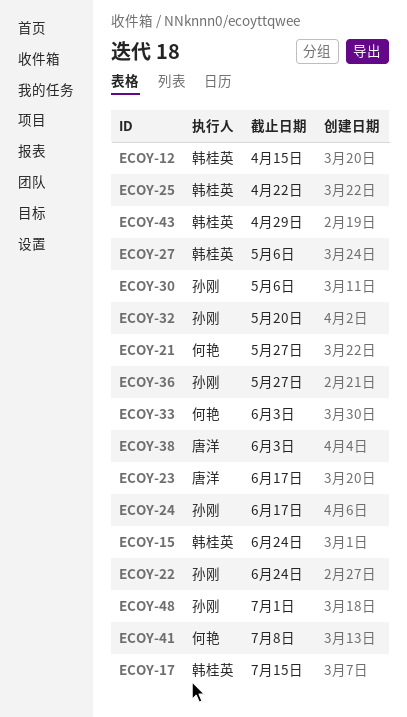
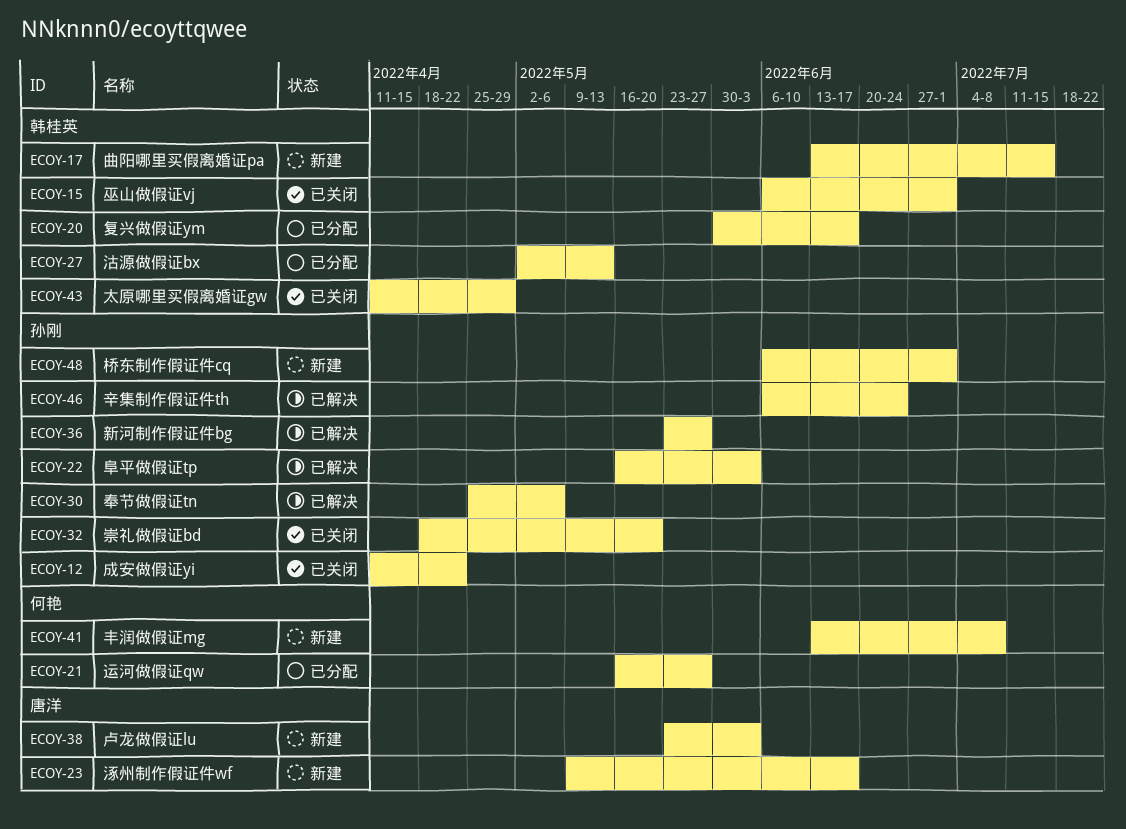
ECOY-12, owner: 韩桂英 -> 孙刚
ECOY-12, due: Apr 15 -> Apr 22
ECOY-15, due: Jun 24 -> Jul 1
ECOY-20: none -> present
ECOY-22, due: Jun 24 -> Jun 3
ECOY-24: present -> none
ECOY-25: present -> none
ECOY-27, due: May 6 -> May 13
ECOY-33: present -> none
ECOY-46: none -> present

